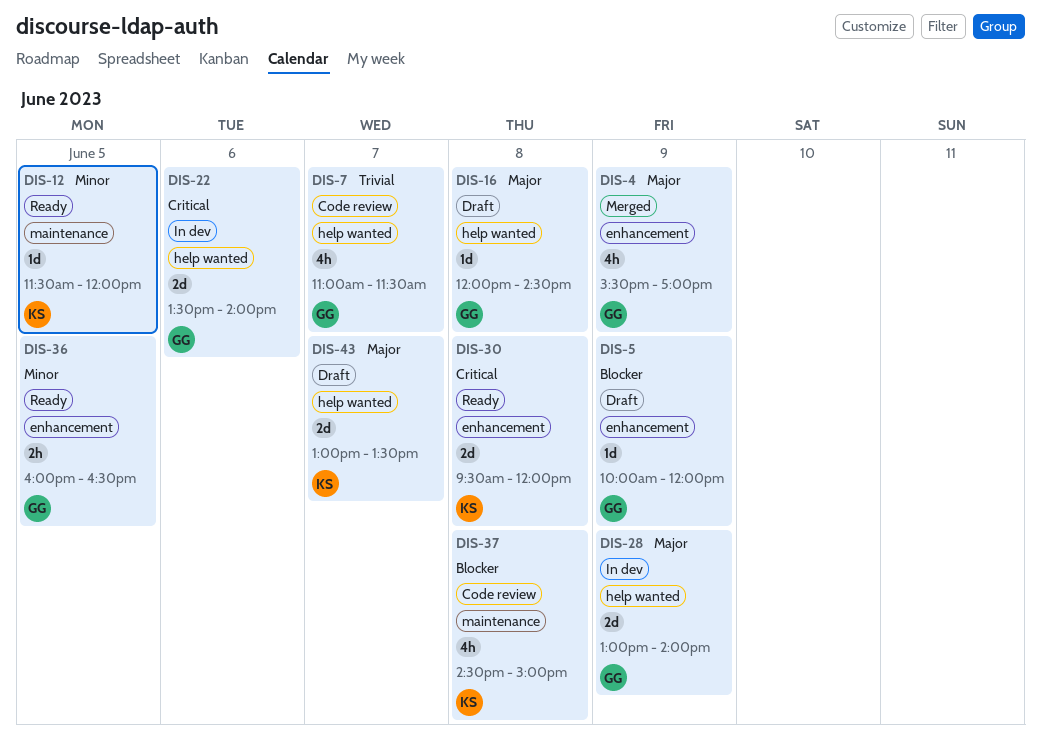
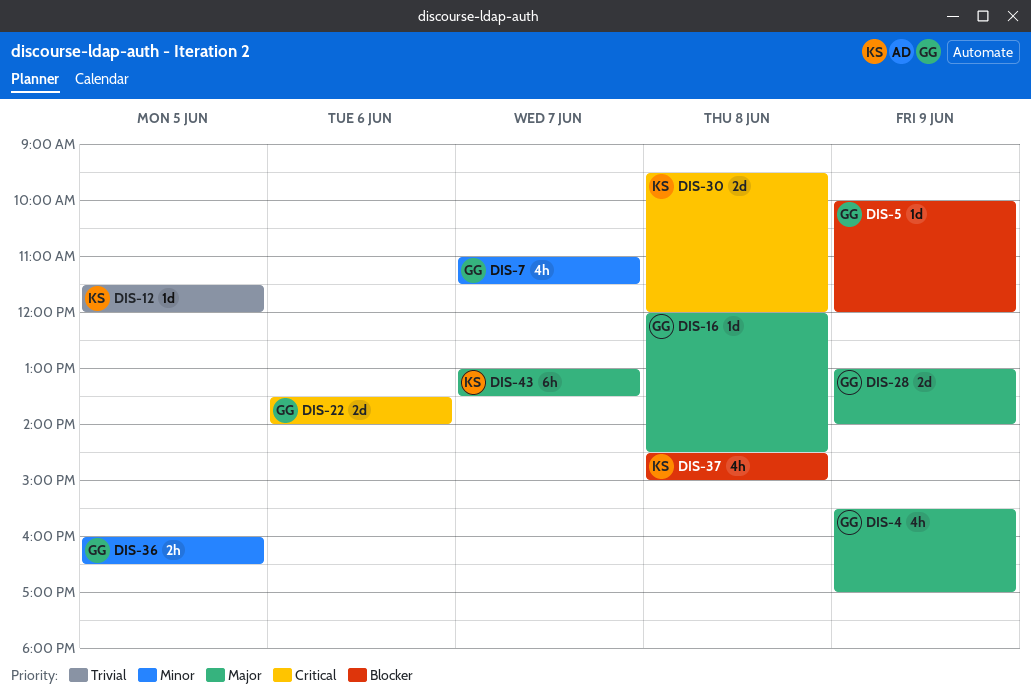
DIS-7, priority: Trivial -> Minor
DIS-12, priority: Minor -> Trivial
DIS-43, estimate: 2d -> 6h

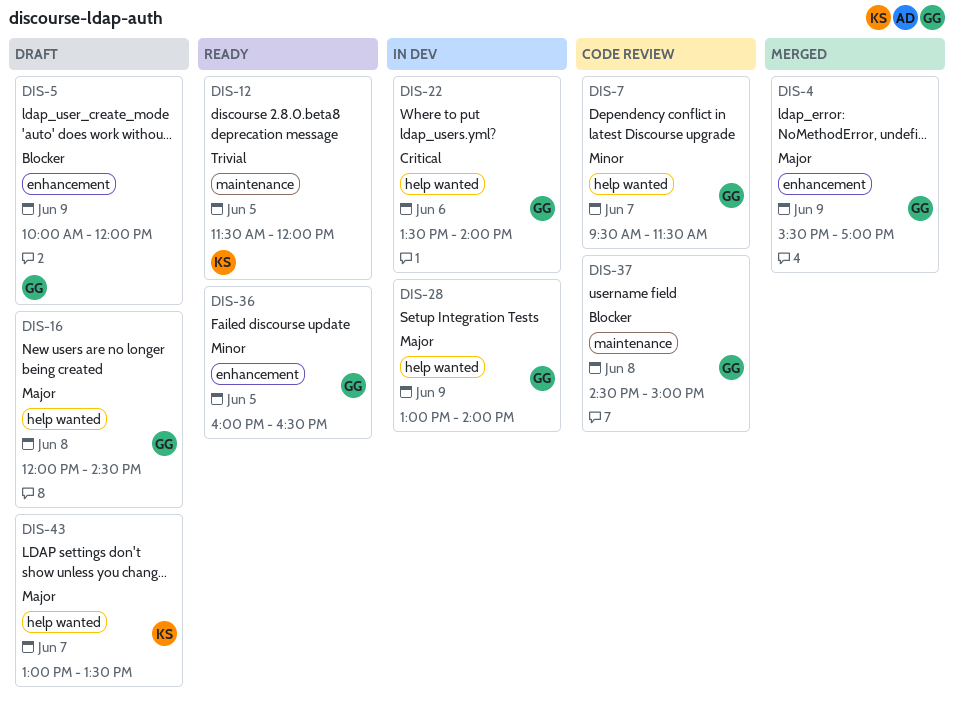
DIS-7, begins: 11:00 -> 09:30
DIS-30: present -> none
DIS-37, owner: KS -> GG

